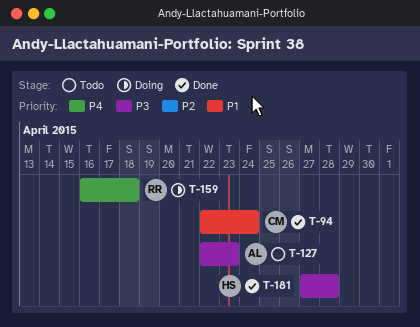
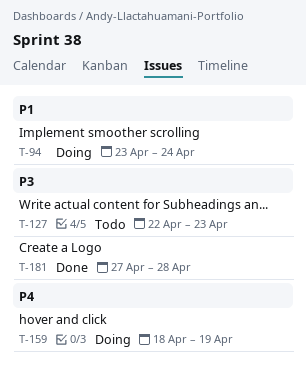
T-94, status: Done -> Doing
T-94, start: Apr 22 -> Apr 23
T-159, start: Apr 16 -> Apr 18
T-159, due: Apr 18 -> Apr 19

